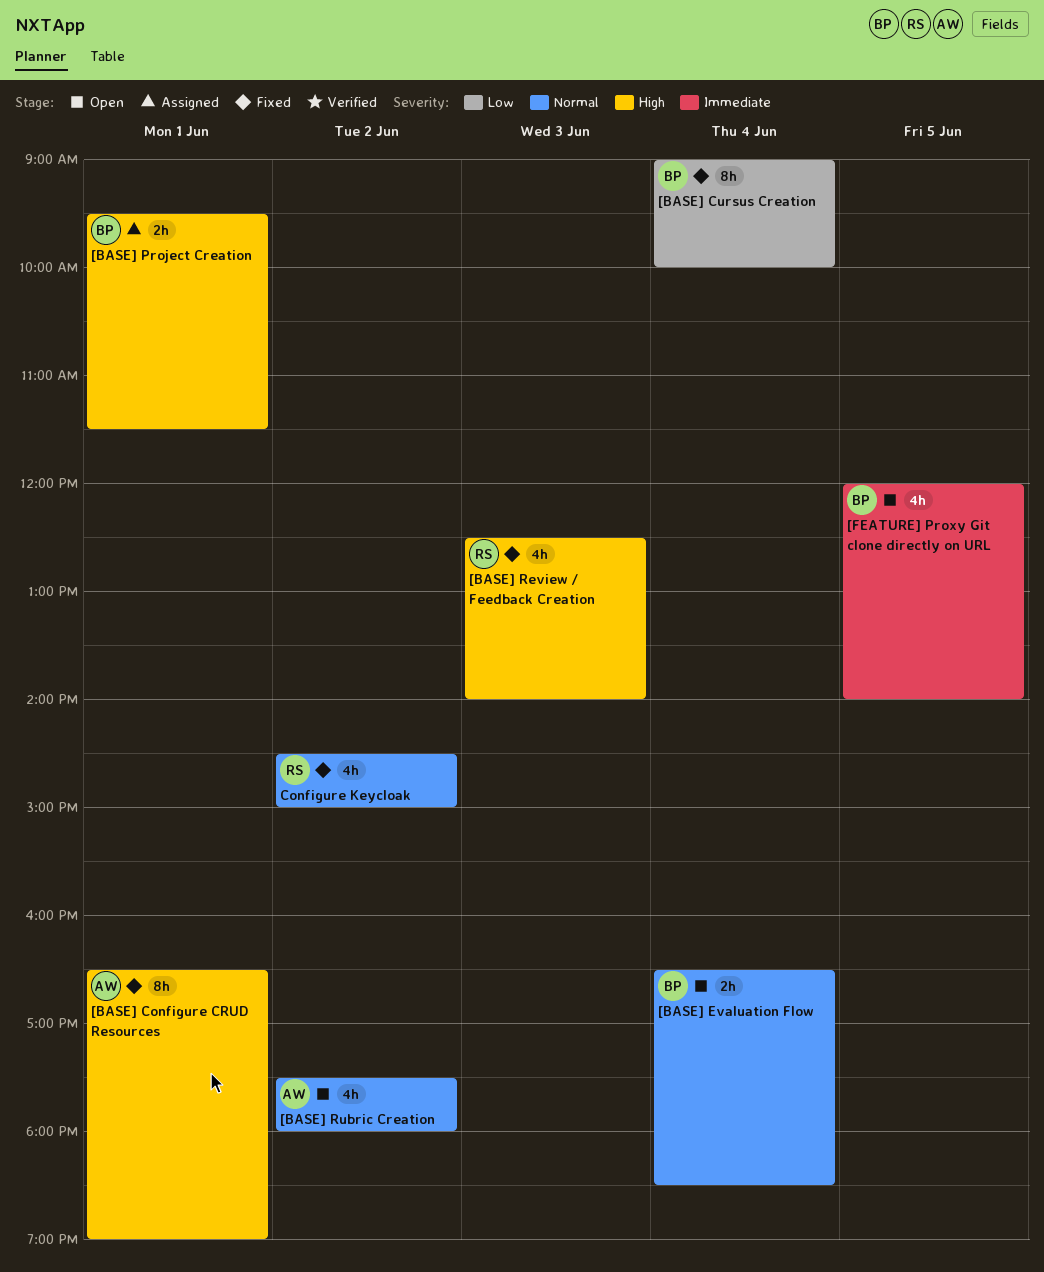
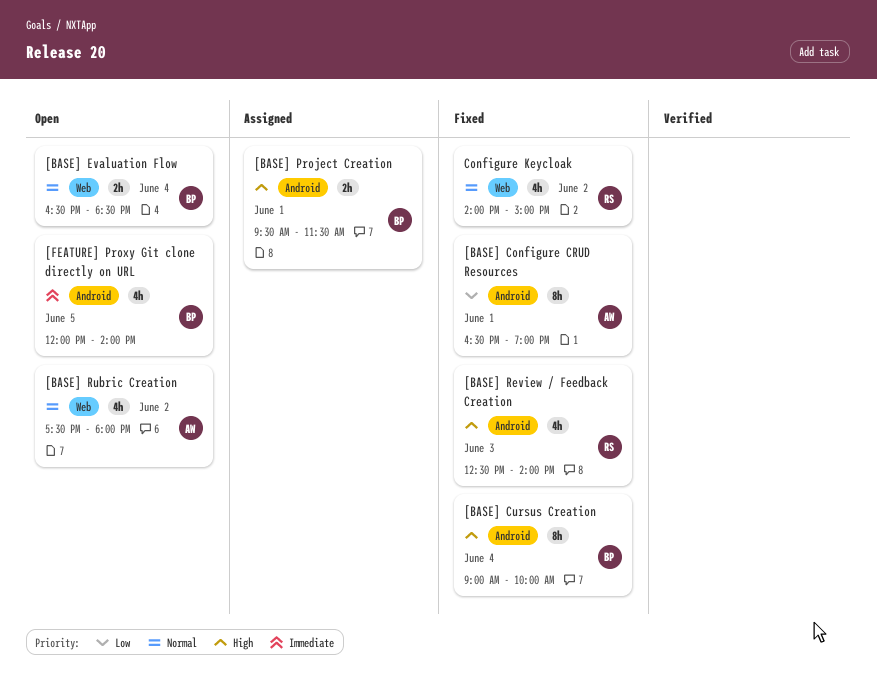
[BASE] Configure CRUD Resources, priority: High -> Low
[BASE] Cursus Creation, priority: Low -> High
Configure Keycloak, begins: 14:30 -> 14:00

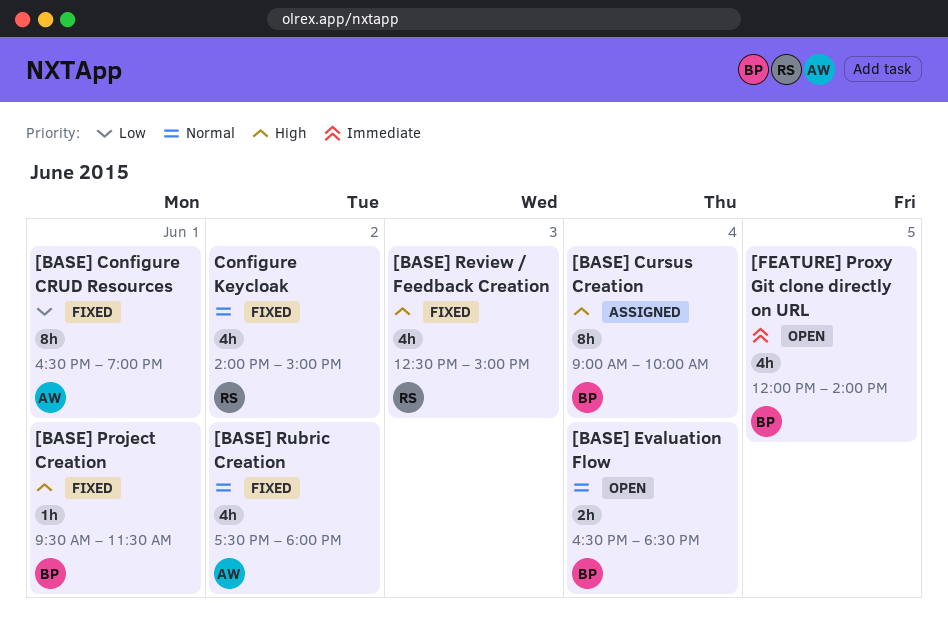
[BASE] Cursus Creation, status: Fixed -> Assigned
[BASE] Project Creation, status: Assigned -> Fixed
[BASE] Project Creation, estimate: 2h -> 1h
[BASE] Review / Feedback Creation, ends: 14:00 -> 15:00
[BASE] Rubric Creation, status: Open -> Fixed

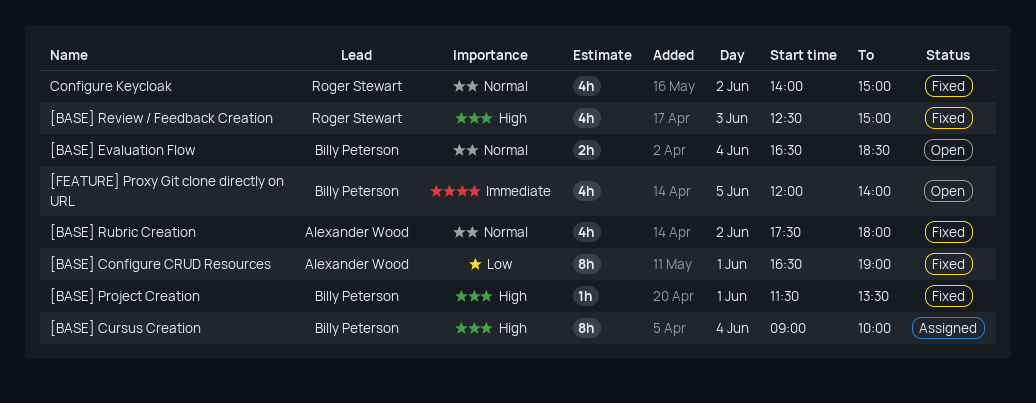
[BASE] Project Creation, begins: 09:30 -> 11:30
[BASE] Project Creation, ends: 11:30 -> 13:30

